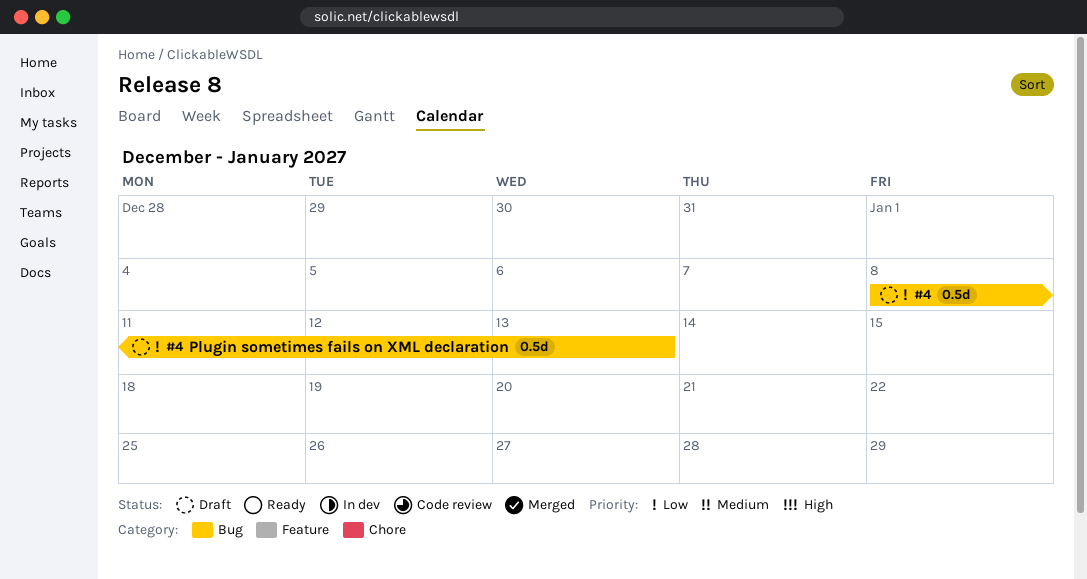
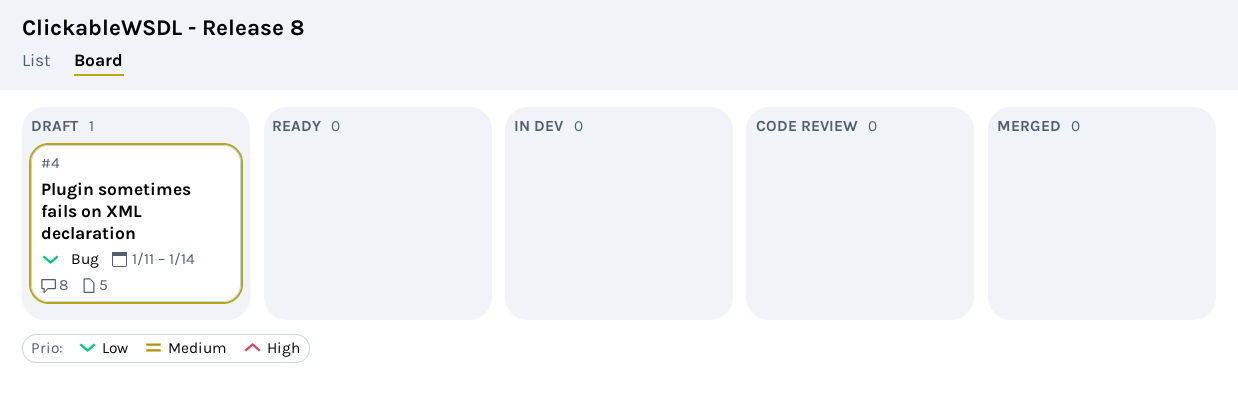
#4, start: Jan 8 -> Jan 11
#4, due: Jan 13 -> Jan 14

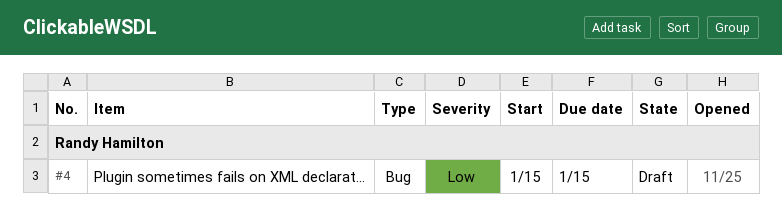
#4, start: Jan 11 -> Jan 15
#4, due: Jan 14 -> Jan 15

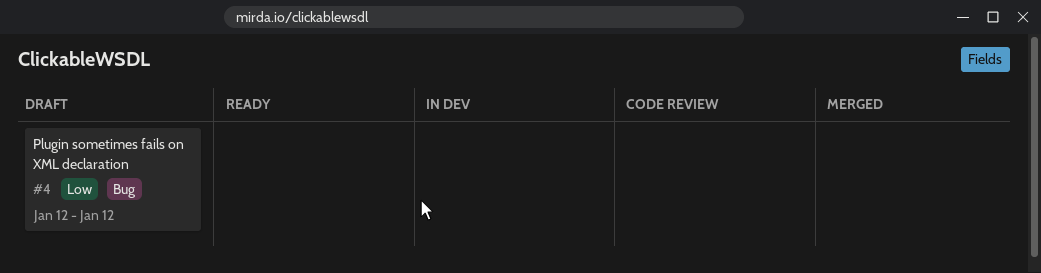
#4, start: Jan 15 -> Jan 12
#4, due: Jan 15 -> Jan 12

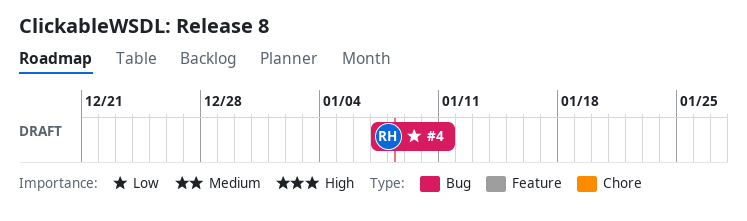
#4, start: Jan 12 -> Jan 7
#4, due: Jan 12 -> Jan 11

